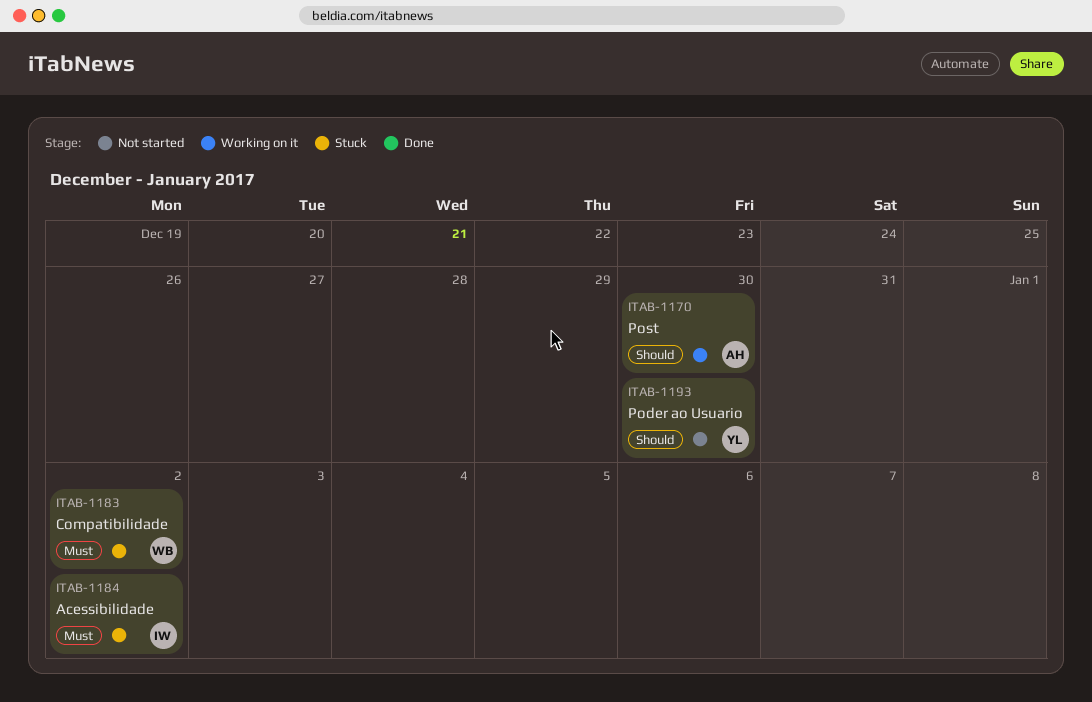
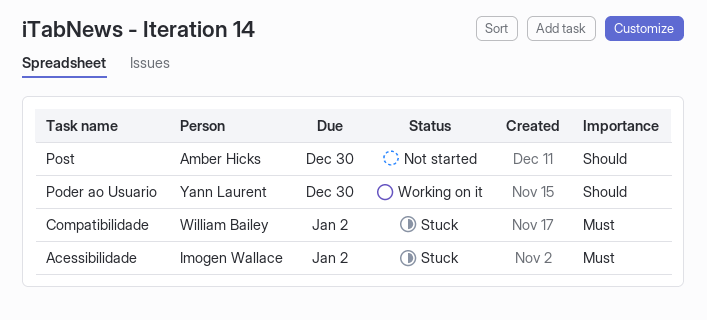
Poder ao Usuario, status: Not started -> Working on it
Post, status: Working on it -> Not started

